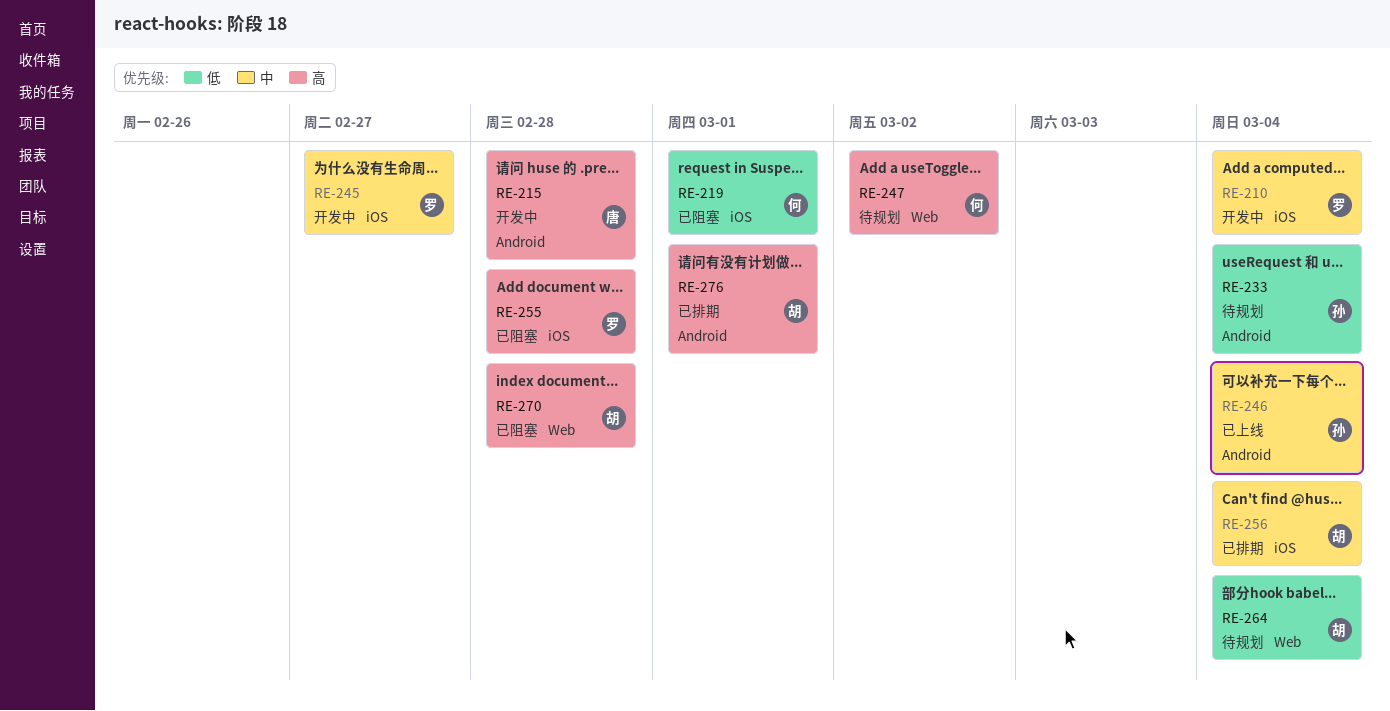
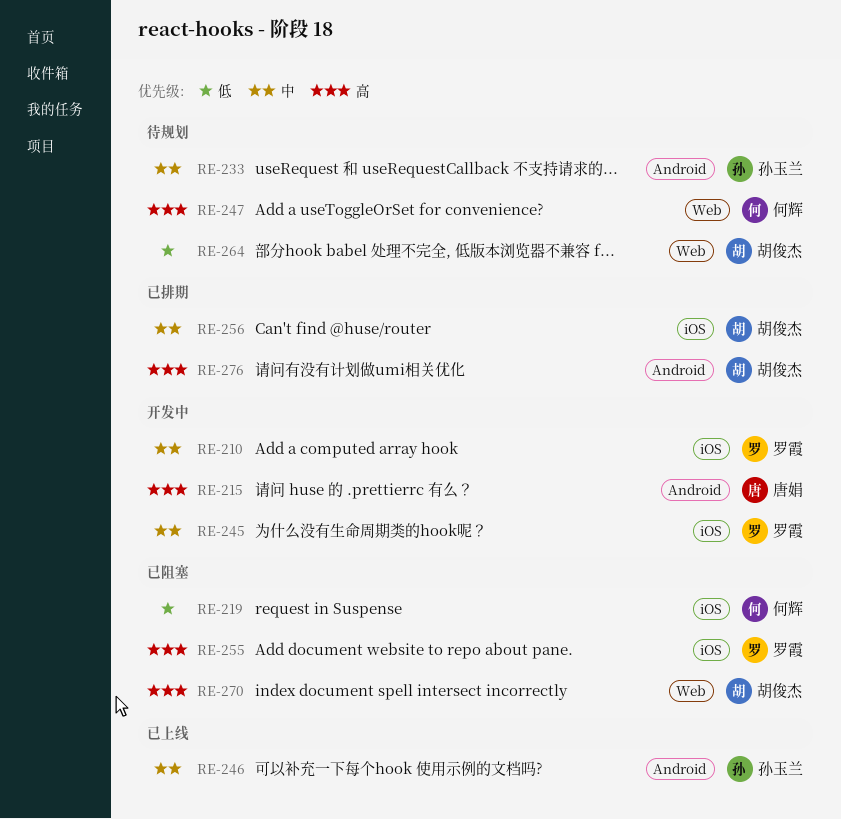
RE-233, priority: 低 -> 中

